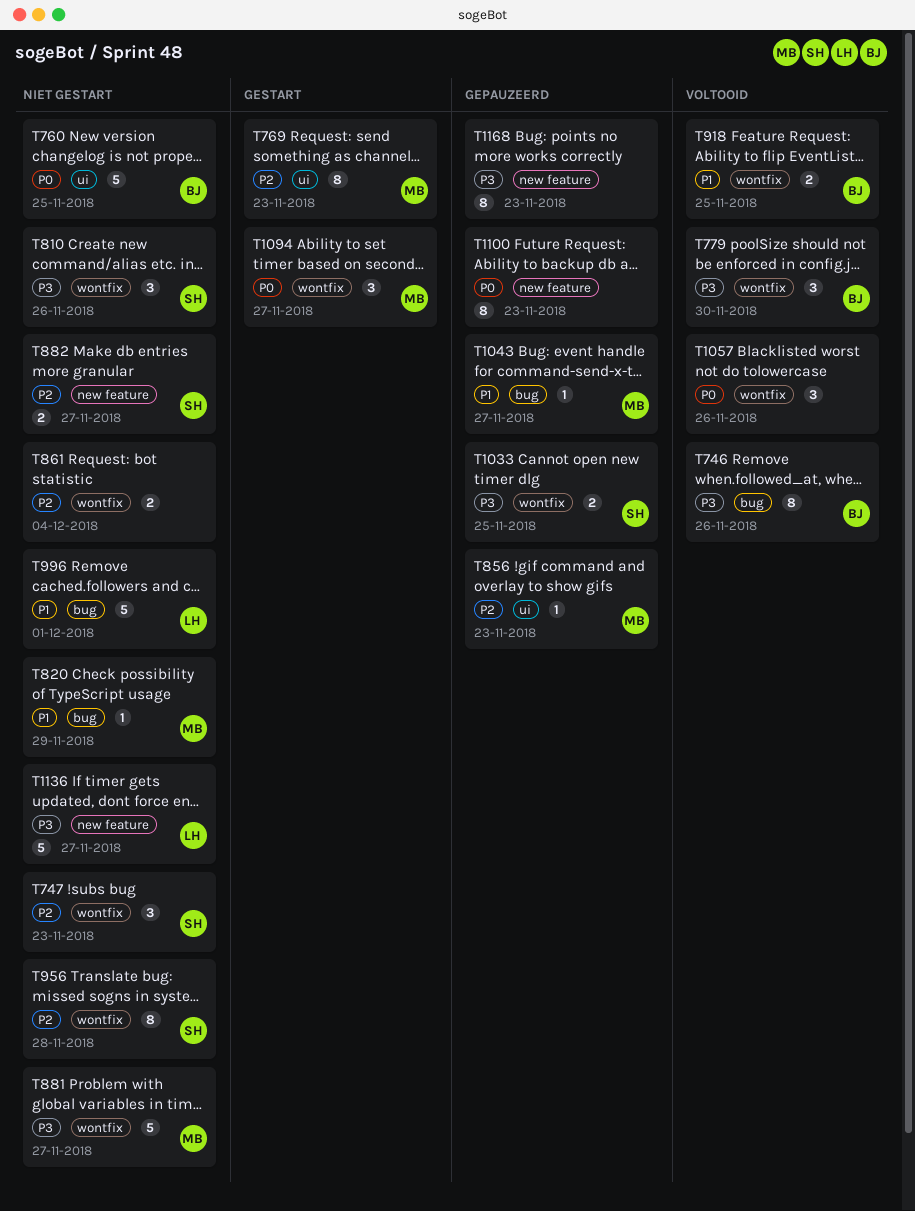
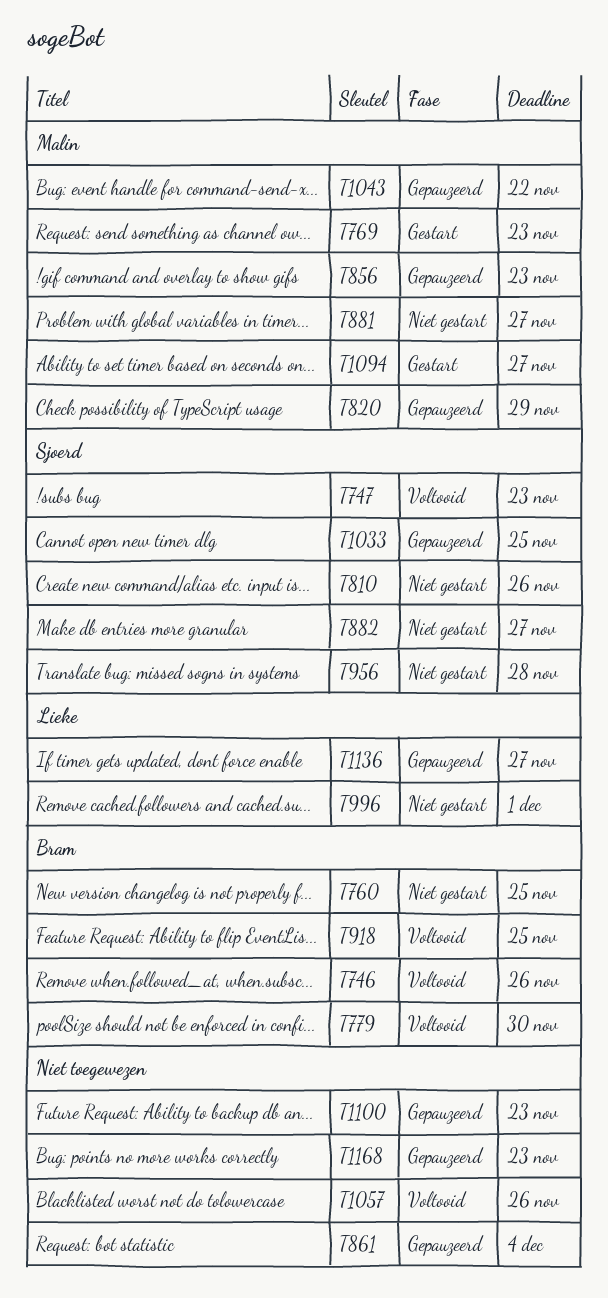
T747, status: Niet gestart -> Voltooid
T820, status: Niet gestart -> Gepauzeerd
T861, status: Niet gestart -> Gepauzeerd
T1043, due: Nov 27 -> Nov 22
T1136, status: Niet gestart -> Gepauzeerd

